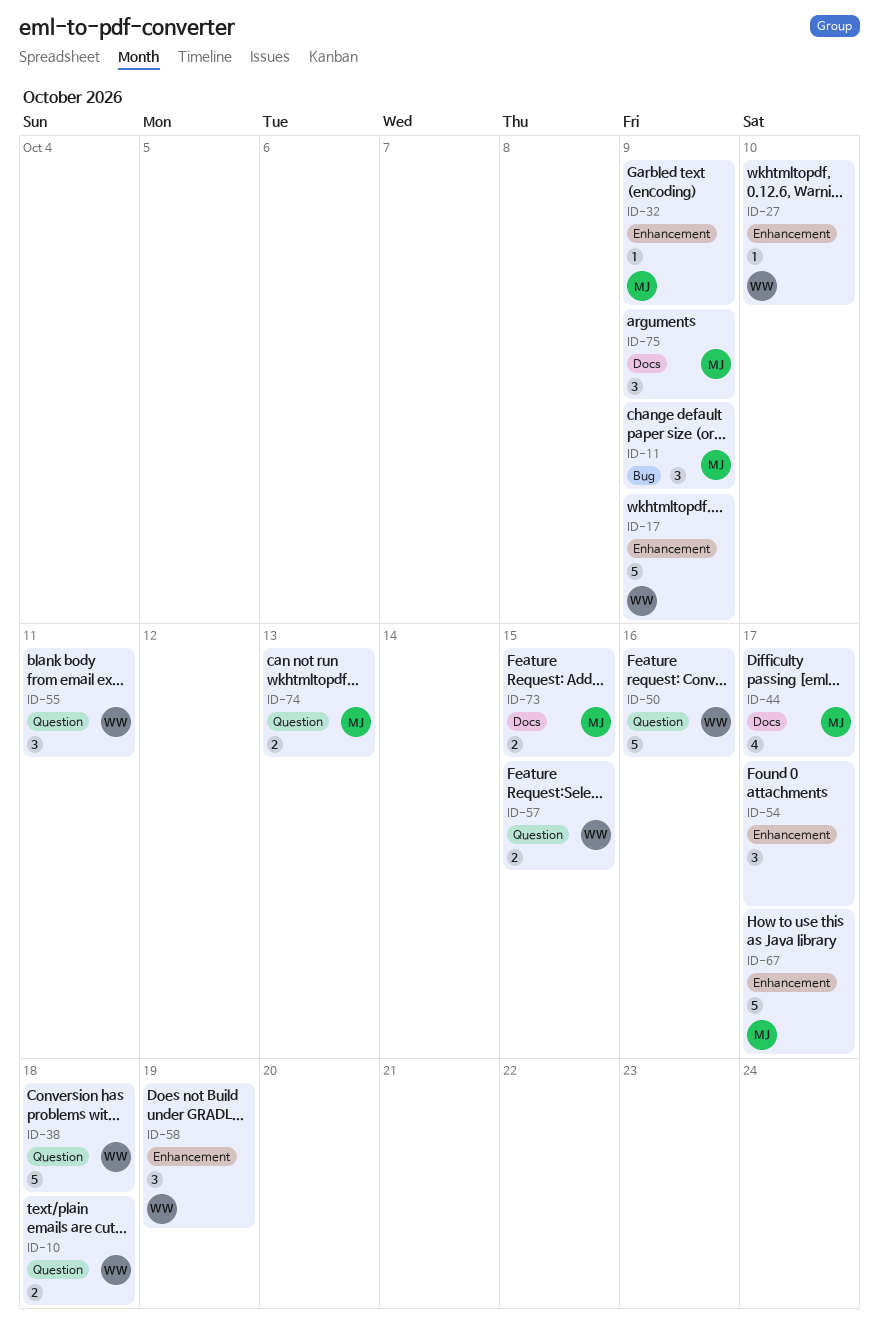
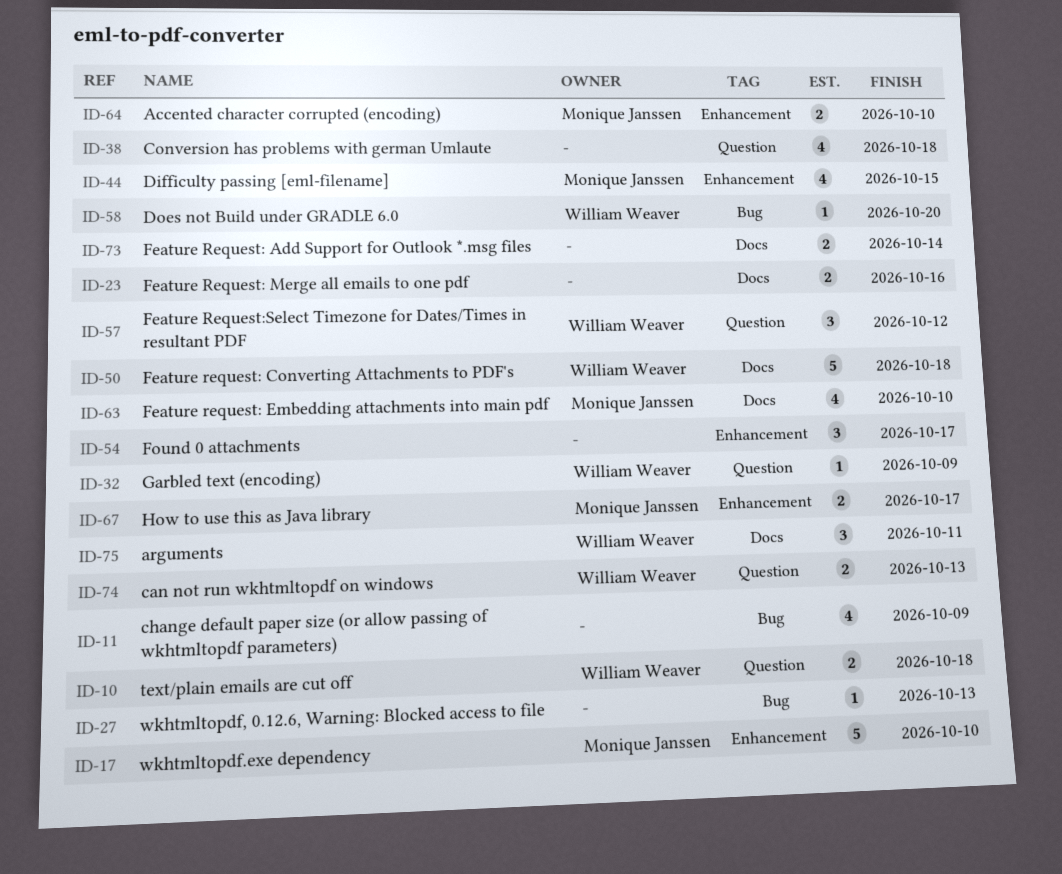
ID-11, owner: Monique Janssen -> none
ID-11, estimate: 3 -> 4
ID-17, owner: William Weaver -> Monique Janssen
ID-17, due: Oct 9 -> Oct 10
ID-23: none -> present
ID-27, owner: William Weaver -> none
ID-27, label: Enhancement -> Bug
ID-27, due: Oct 10 -> Oct 13
ID-32, owner: Monique Janssen -> William Weaver
ID-32, label: Enhancement -> Question
ID-38, owner: William Weaver -> none
ID-38, estimate: 5 -> 4
ID-44, label: Docs -> Enhancement
ID-44, due: Oct 17 -> Oct 15
ID-50, label: Question -> Docs
ID-50, due: Oct 16 -> Oct 18
ID-55: present -> none
ID-57, estimate: 2 -> 3
ID-57, due: Oct 15 -> Oct 12
ID-58, label: Enhancement -> Bug
ID-58, estimate: 3 -> 1
ID-58, due: Oct 19 -> Oct 20
ID-63: none -> present
ID-64: none -> present
ID-67, estimate: 5 -> 2
ID-73, owner: Monique Janssen -> none
ID-73, due: Oct 15 -> Oct 14
ID-74, owner: Monique Janssen -> William Weaver
ID-75, owner: Monique Janssen -> William Weaver
ID-75, due: Oct 9 -> Oct 11

